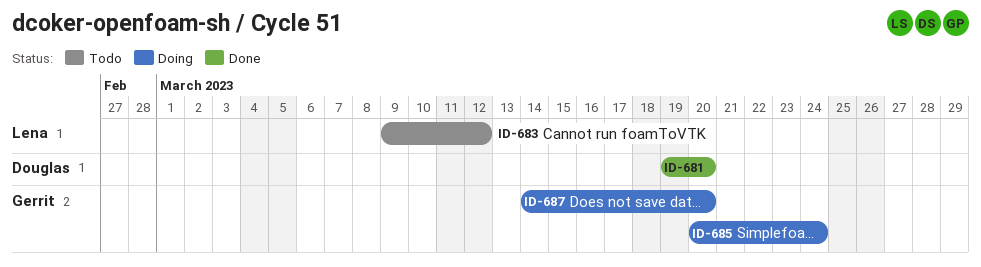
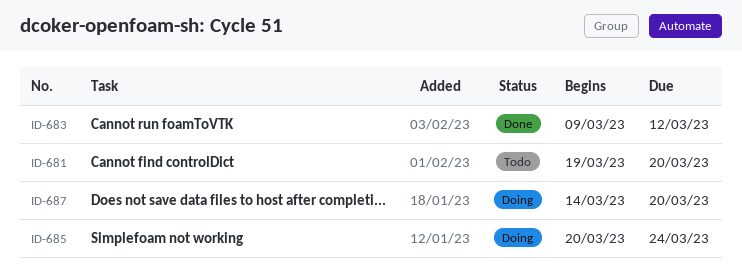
ID-681, status: Done -> Todo
ID-683, status: Todo -> Done

